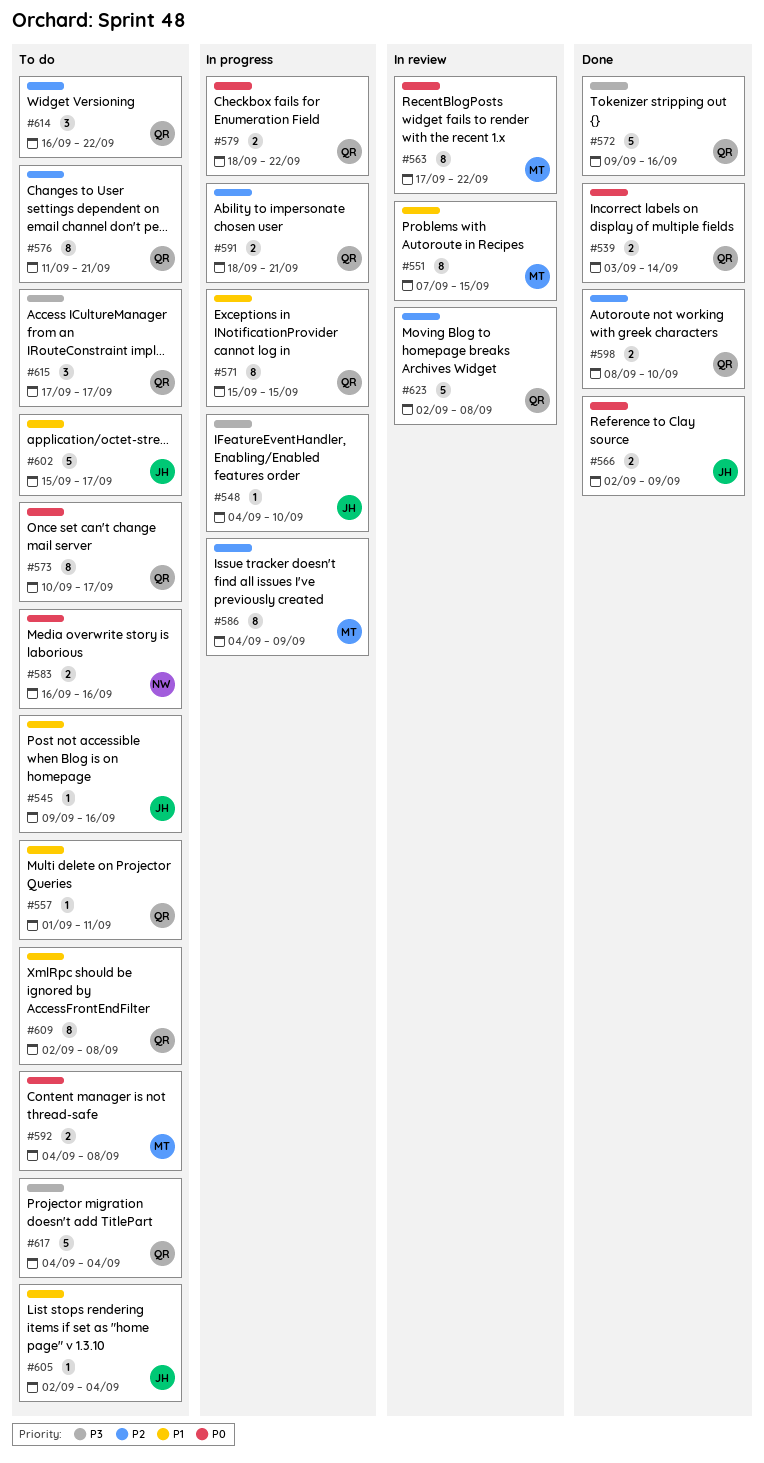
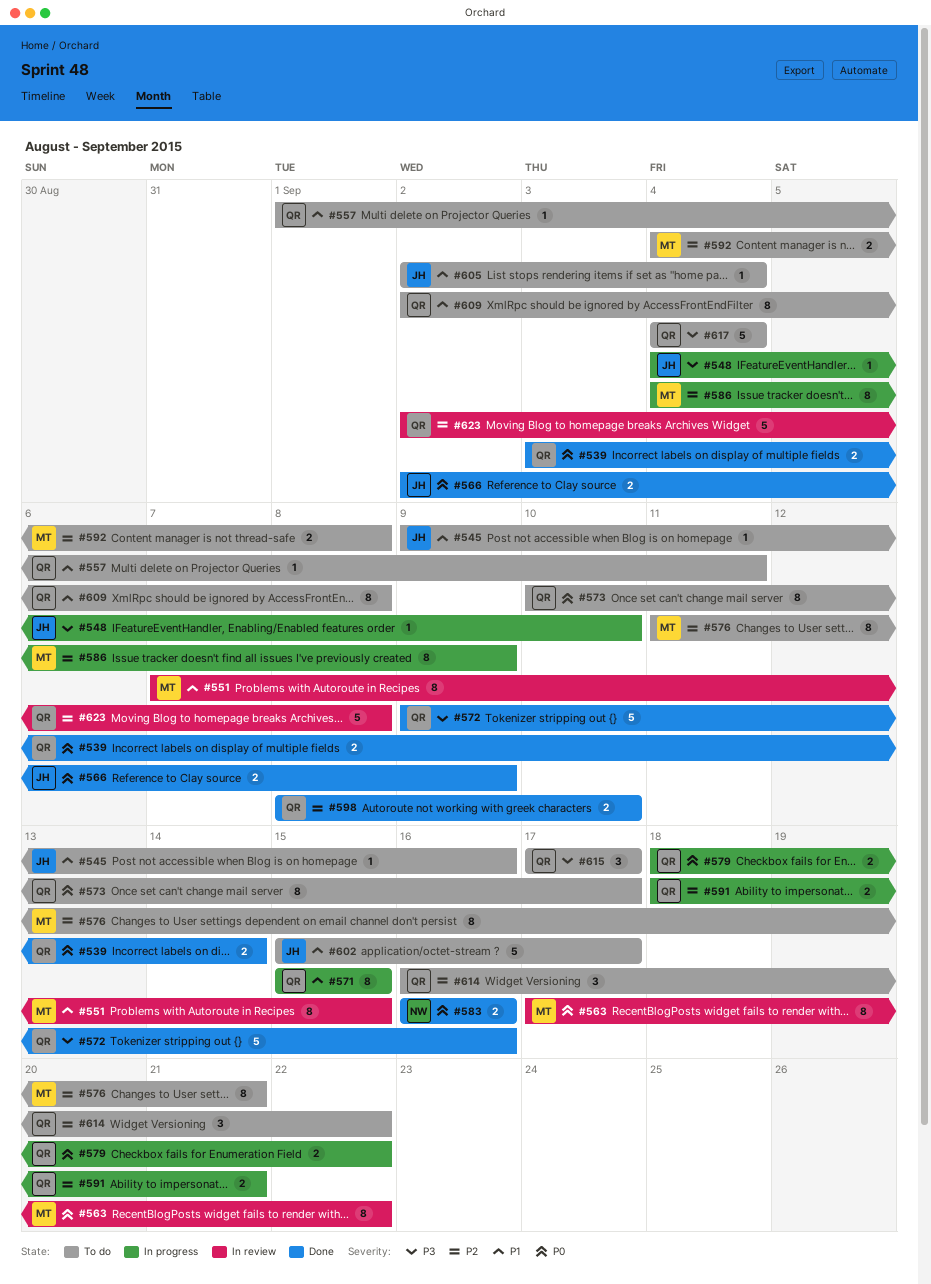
#576, owner: QR -> MT
#583, status: To do -> Done
#592, priority: P0 -> P2

